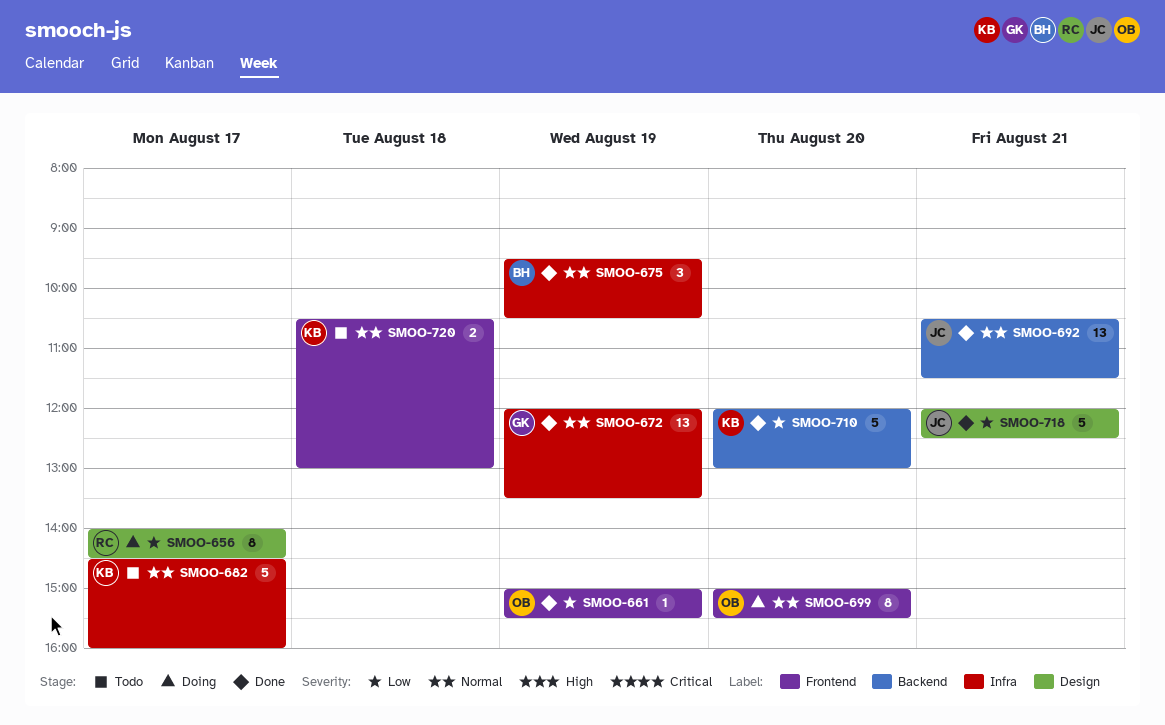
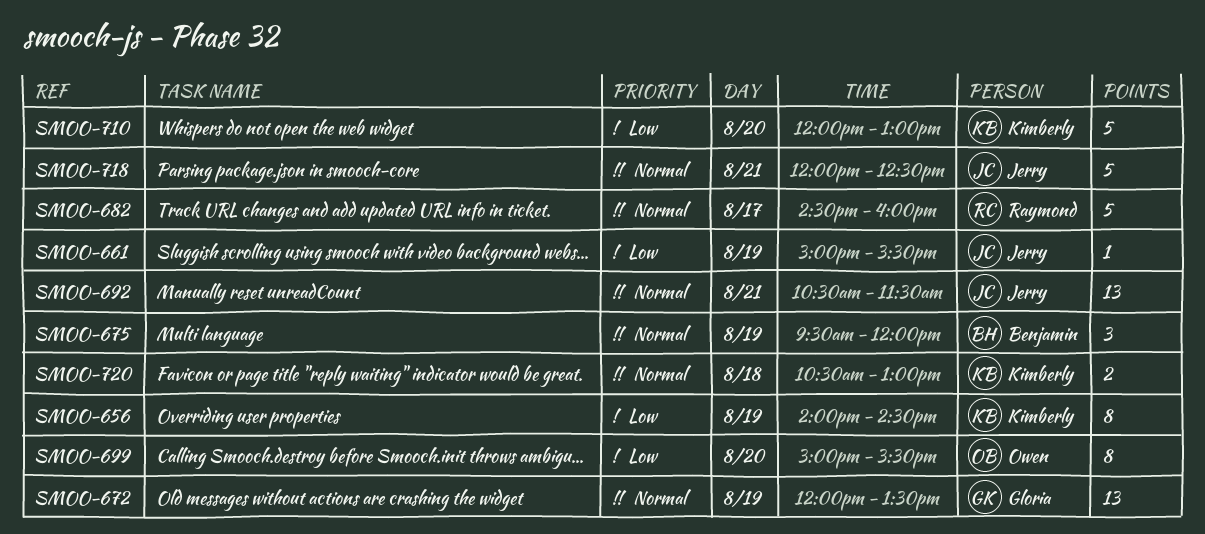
SMOO-656, owner: Raymond -> Kimberly
SMOO-656, day: Aug 17 -> Aug 19
SMOO-661, owner: Owen -> Jerry
SMOO-675, ends: 10:30 -> 12:00
SMOO-682, owner: Kimberly -> Raymond
SMOO-699, priority: Normal -> Low
SMOO-718, priority: Low -> Normal

